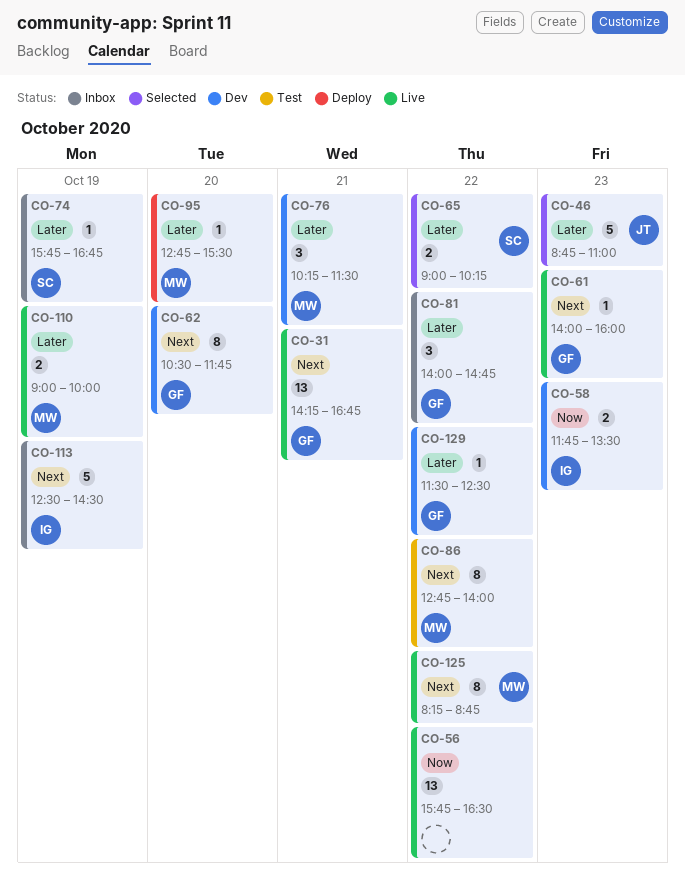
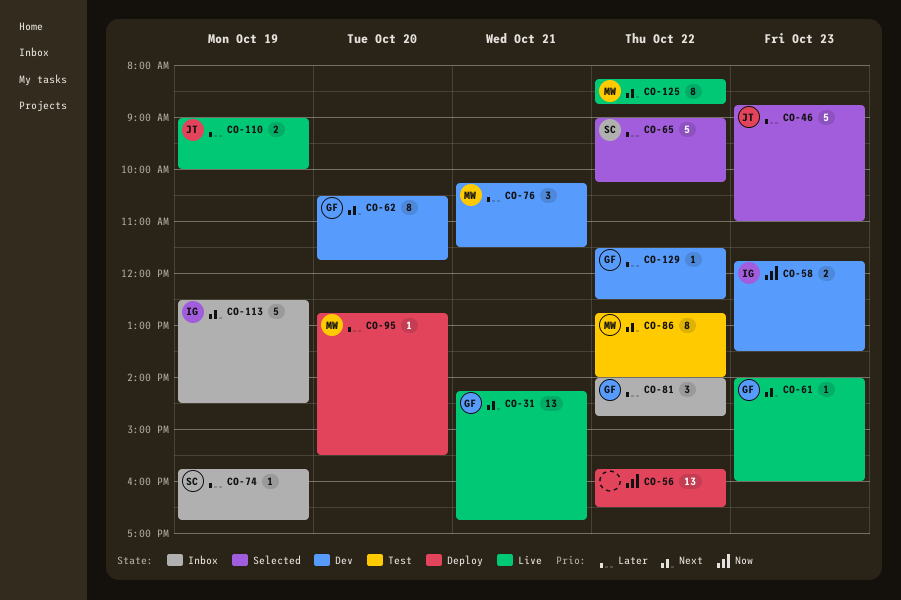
CO-56, status: Live -> Deploy
CO-65, estimate: 2 -> 5
CO-110, owner: MW -> JT

